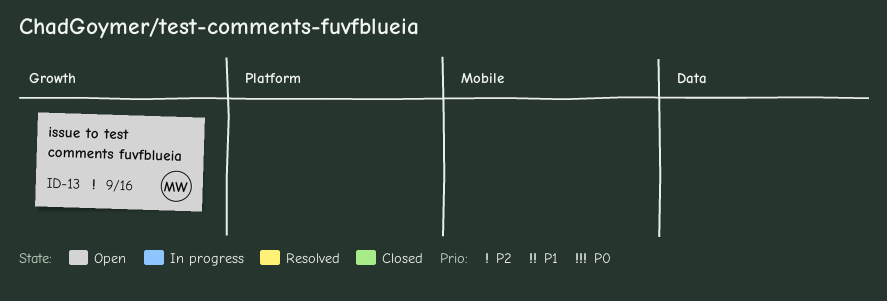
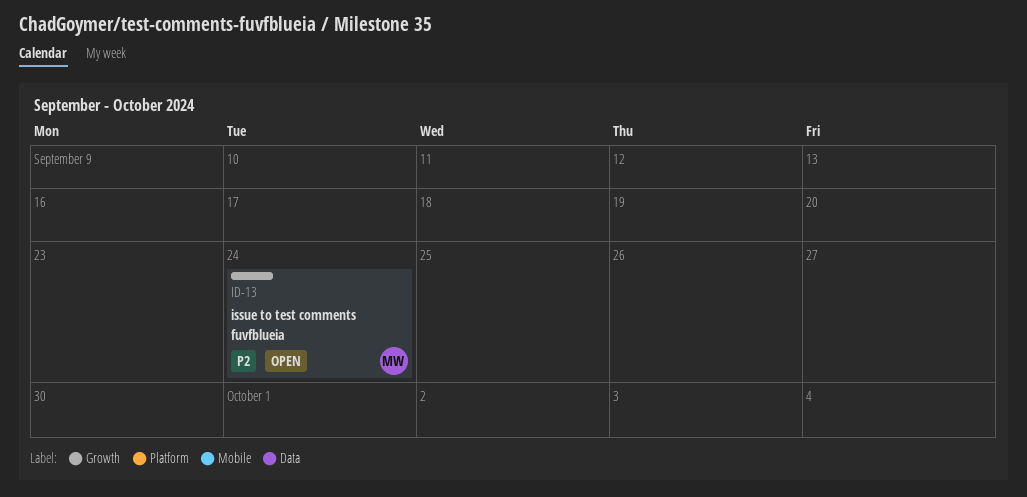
ID-13, due: Sep 16 -> Sep 24

